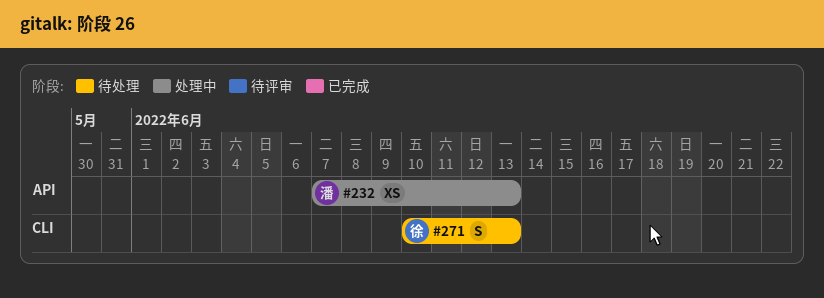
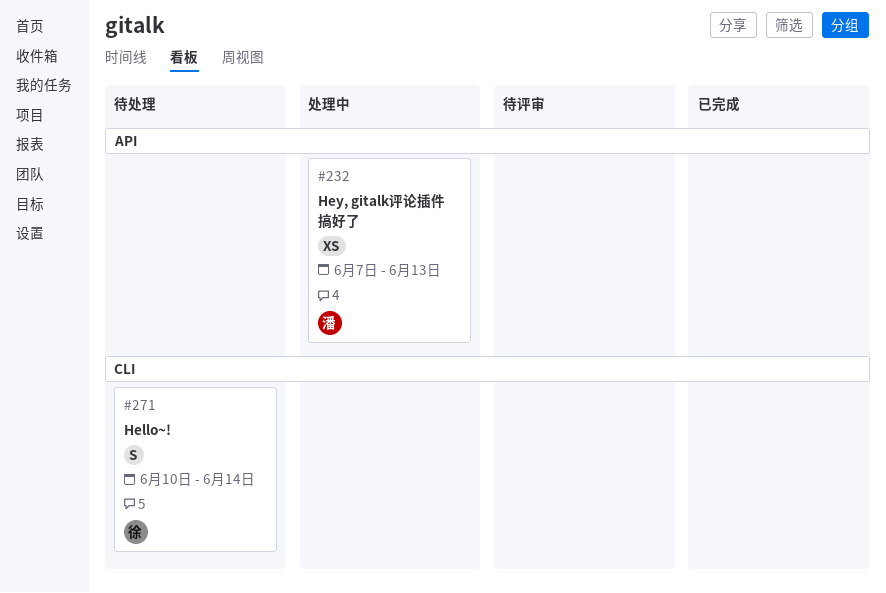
#271, due: Jun 13 -> Jun 14

